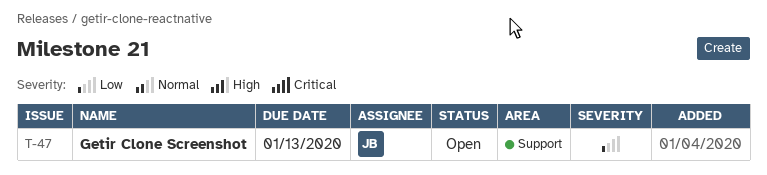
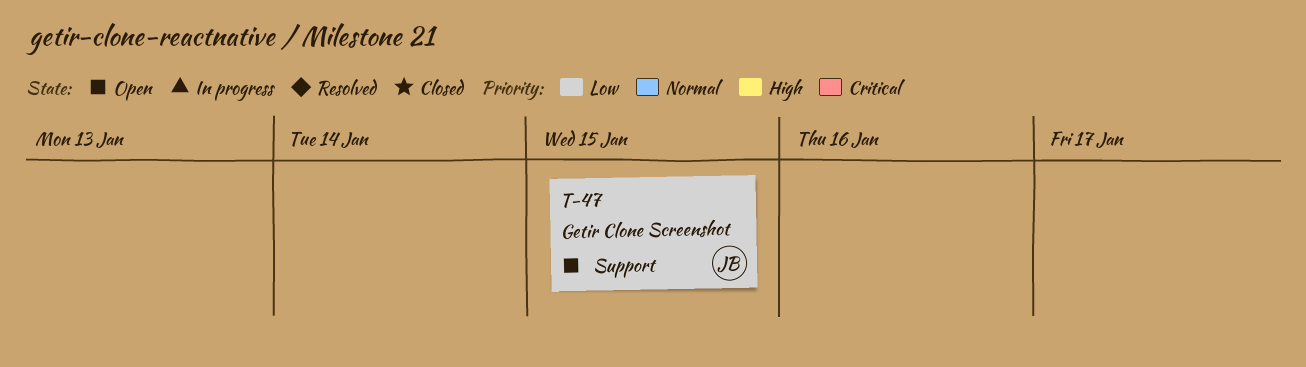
T-47, due: Jan 13 -> Jan 15

